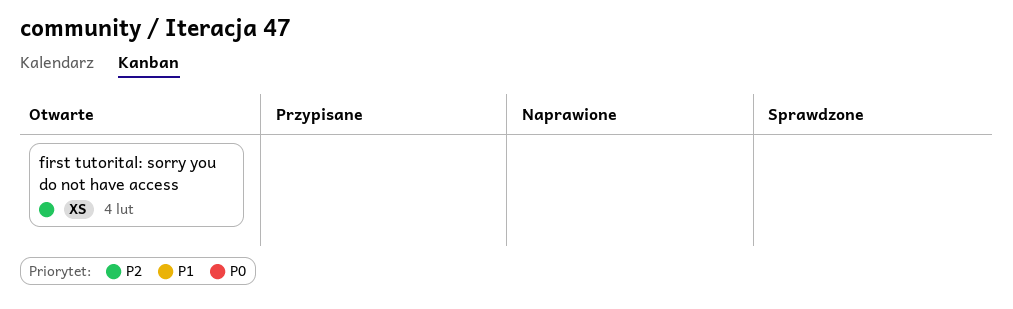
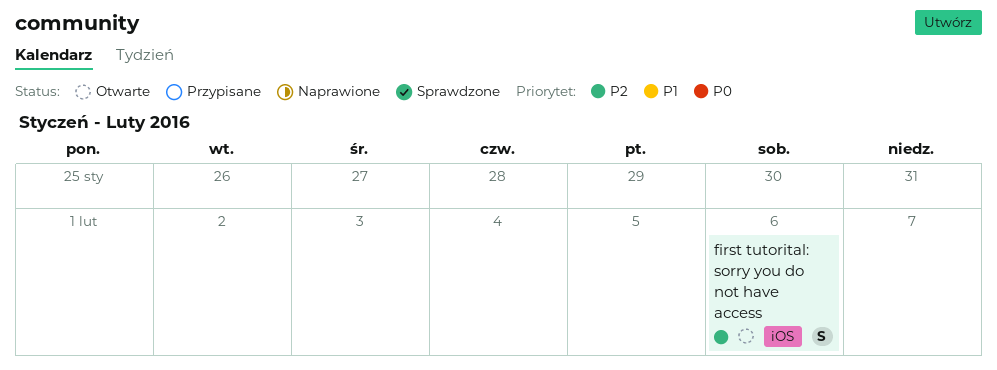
first tutorital: sorry you do not have access, estimate: XS -> S
first tutorital: sorry you do not have access, due: Feb 4 -> Feb 6

